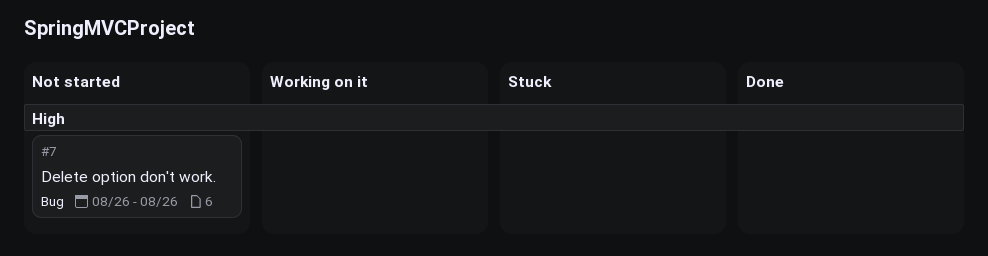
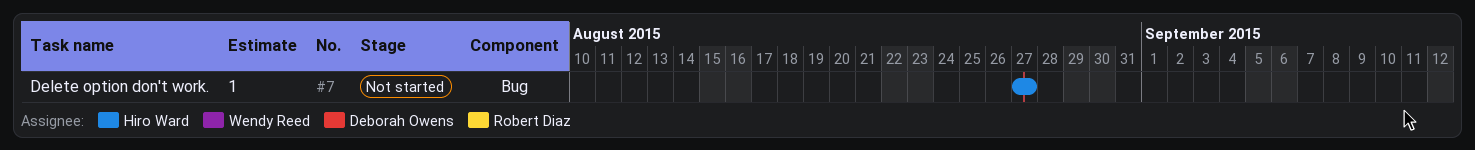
#7, start: Aug 26 -> Aug 27
#7, due: Aug 26 -> Aug 27

